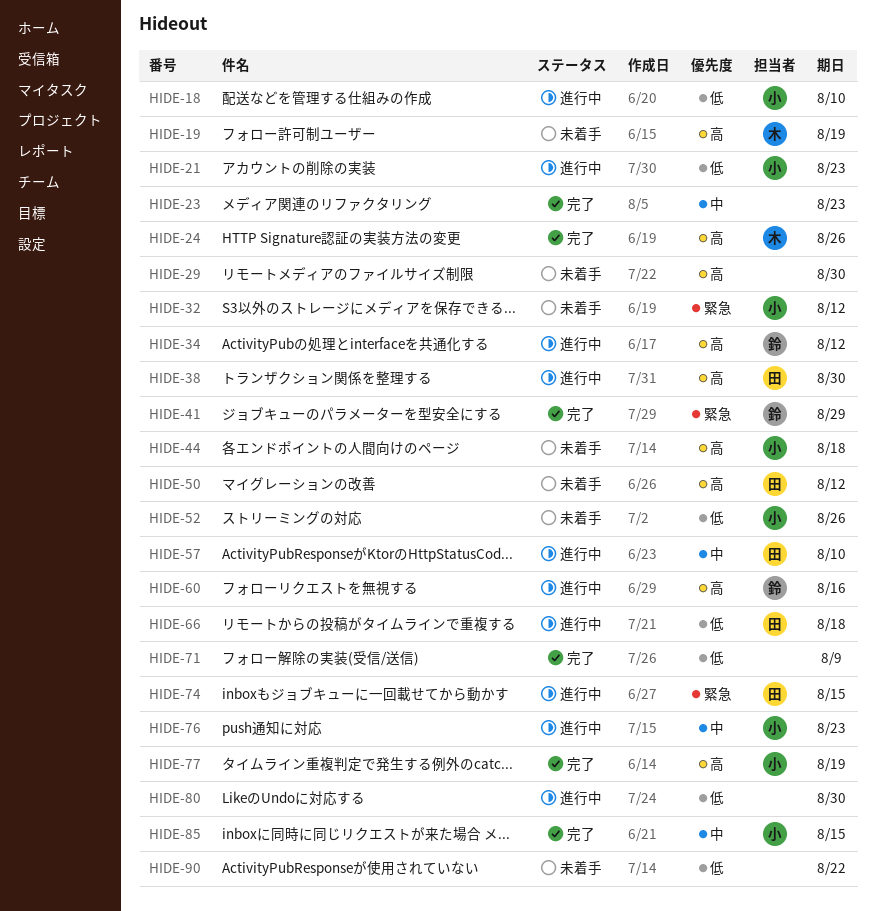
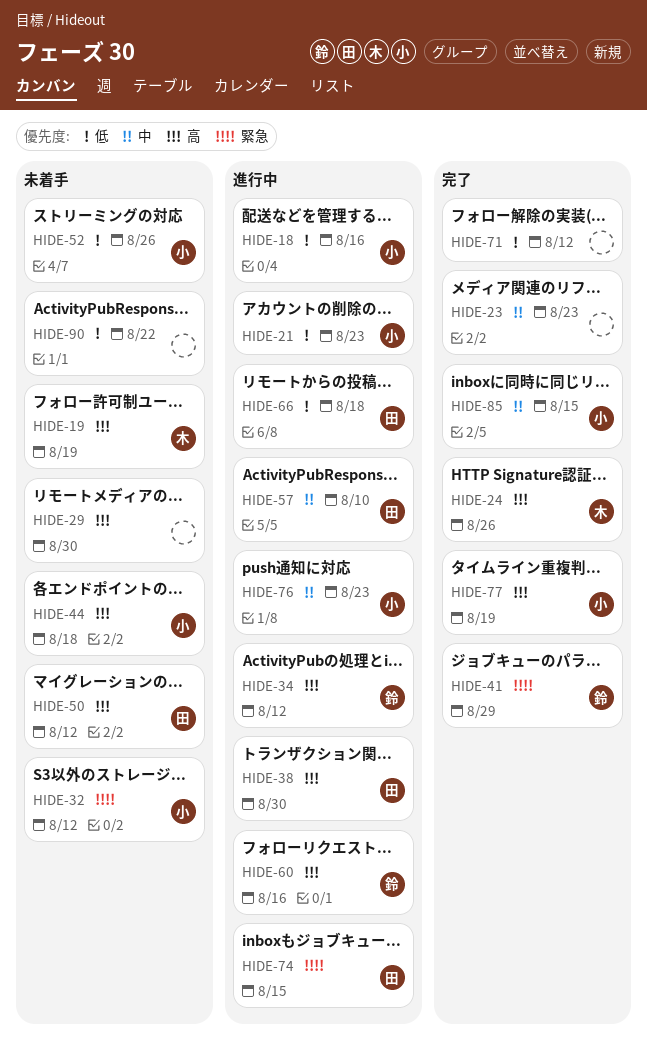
HIDE-18, due: Aug 10 -> Aug 16
HIDE-71, due: Aug 9 -> Aug 12
HIDE-80: present -> none

